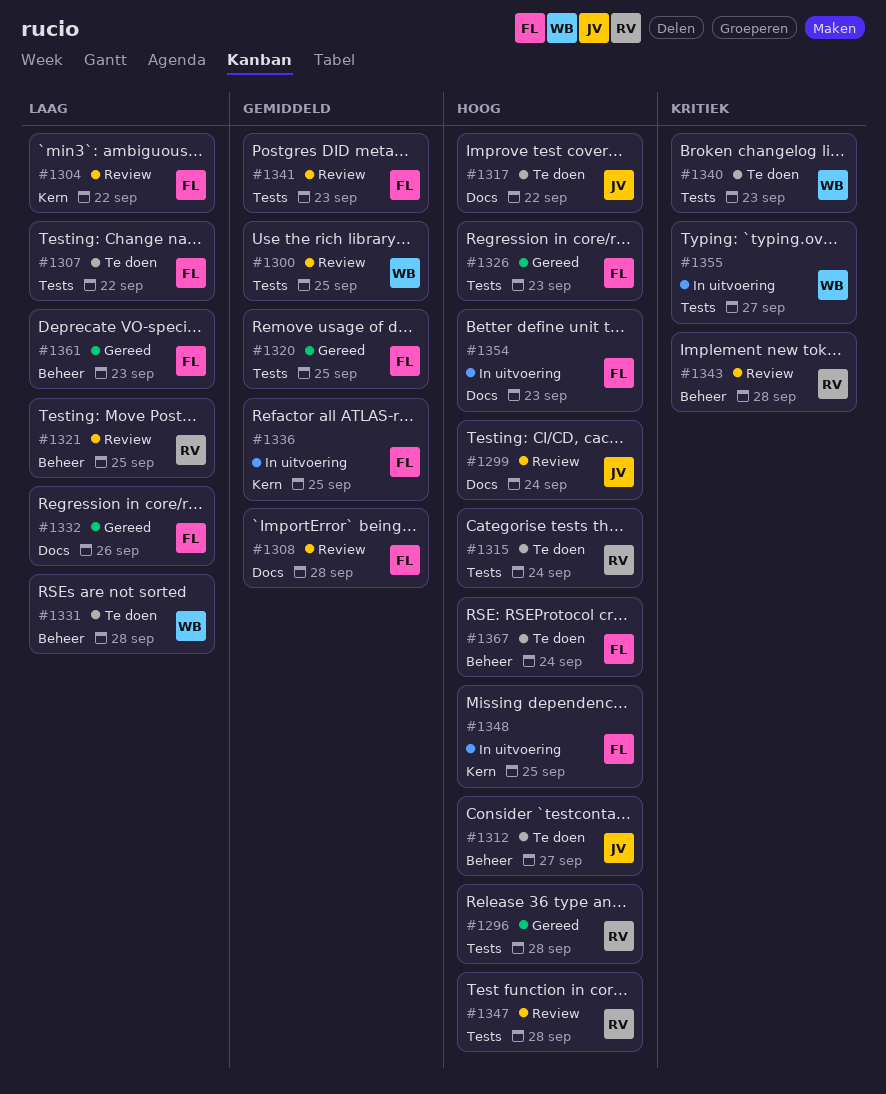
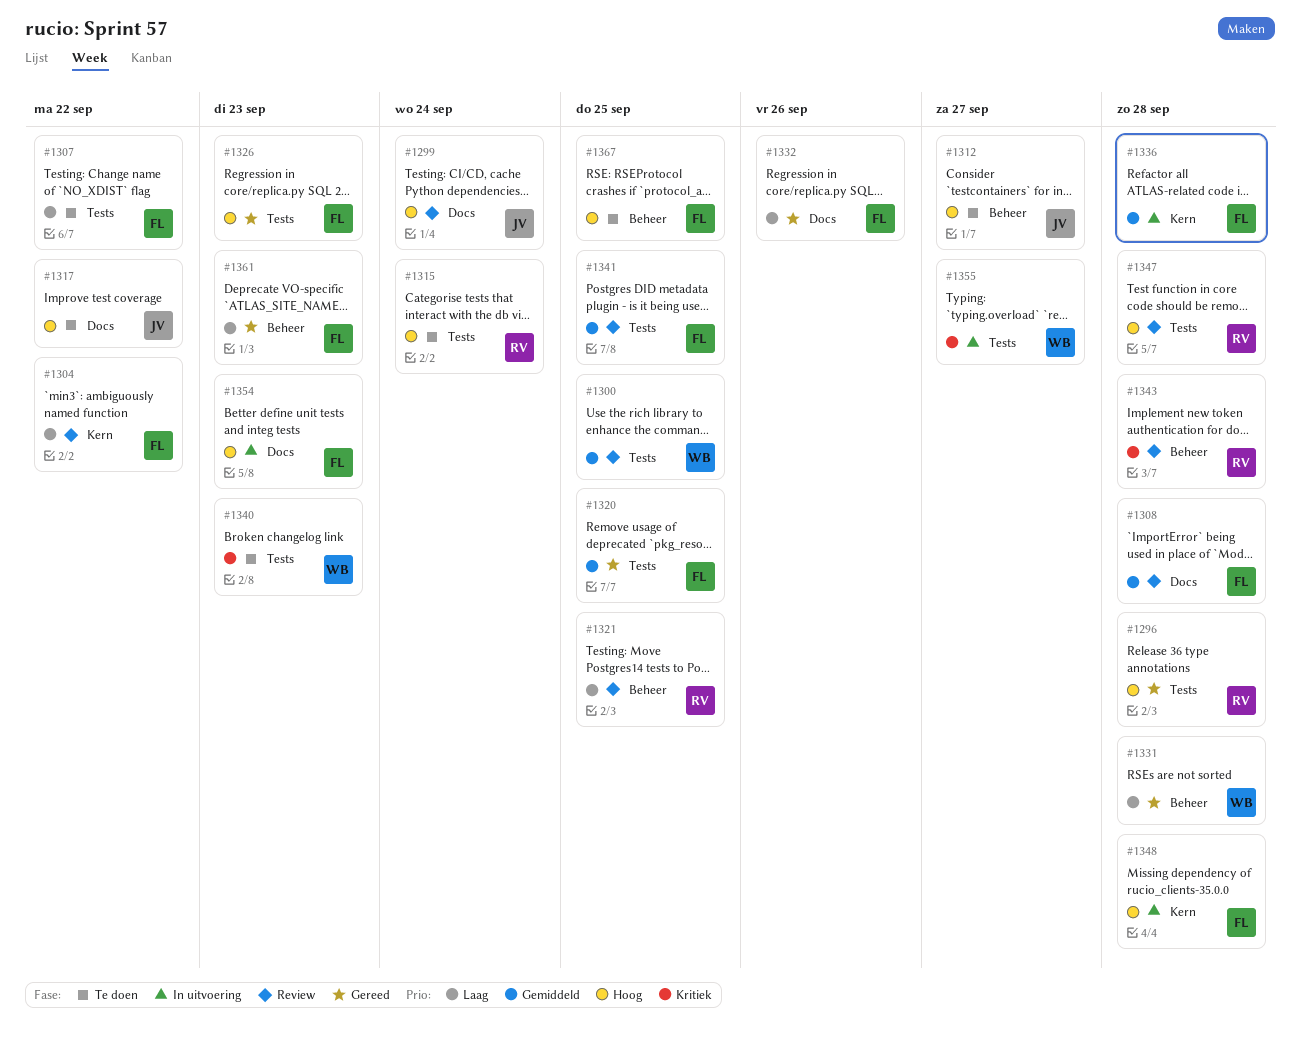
#1331, status: Te doen -> Gereed
#1336, due: Sep 25 -> Sep 28
#1341, due: Sep 23 -> Sep 25
#1348, due: Sep 25 -> Sep 28
#1367, due: Sep 24 -> Sep 25

